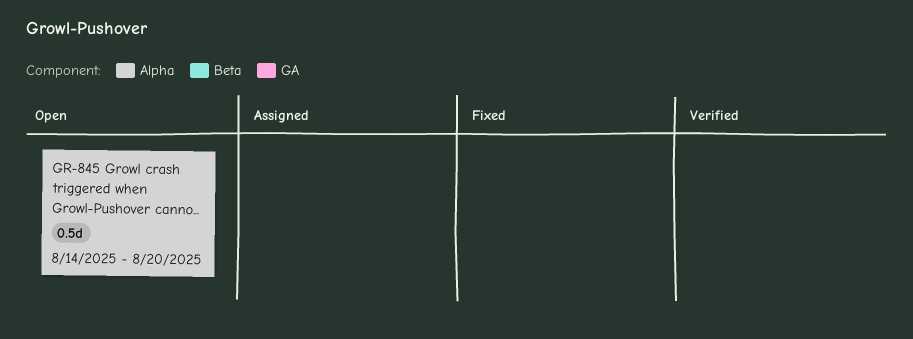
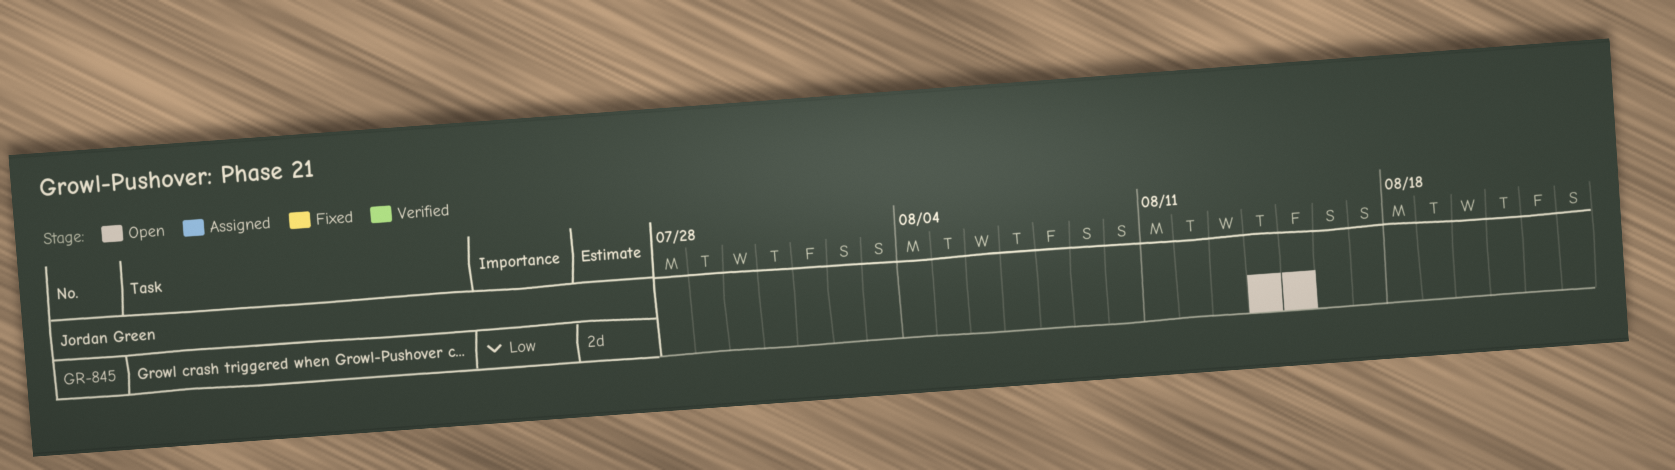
GR-845, estimate: 0.5d -> 2d
GR-845, due: Aug 20 -> Aug 15

